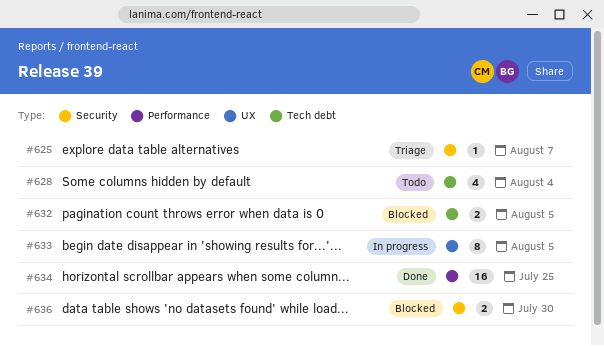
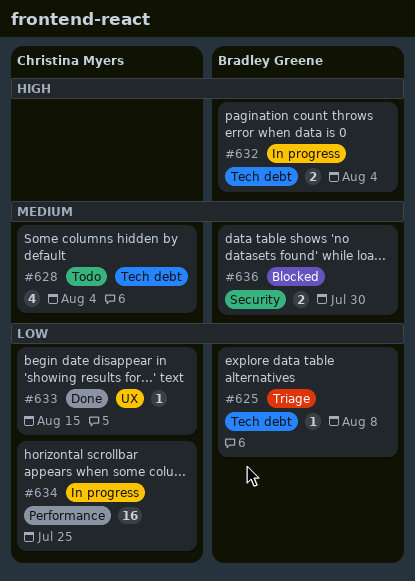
#625, label: Security -> Tech debt
#625, due: Aug 7 -> Aug 8
#632, status: Blocked -> In progress
#632, due: Aug 5 -> Aug 4
#633, status: In progress -> Done
#633, estimate: 8 -> 1
#633, due: Aug 5 -> Aug 15
#634, status: Done -> In progress

